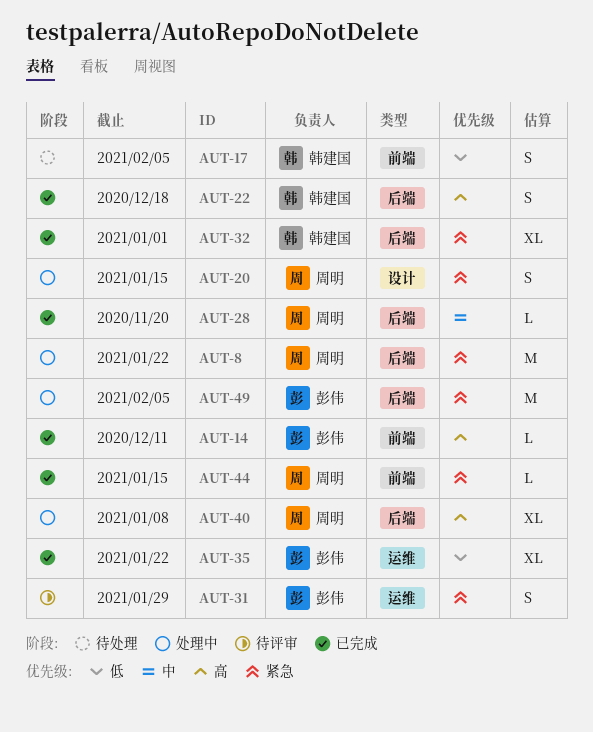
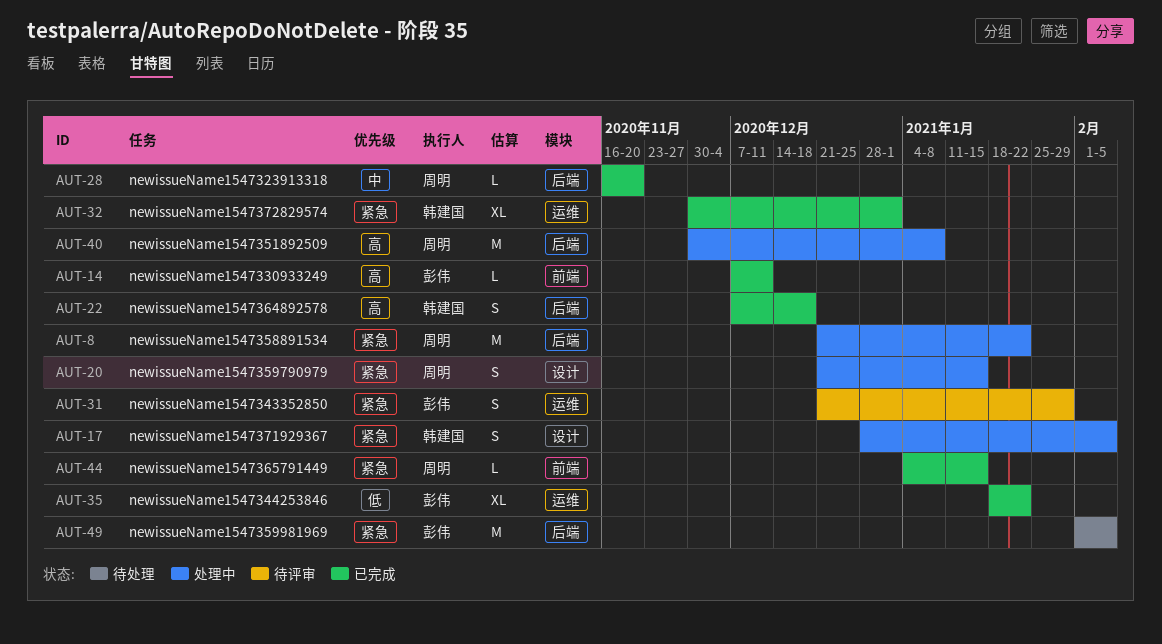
AUT-17, status: 待处理 -> 处理中
AUT-17, priority: 低 -> 紧急
AUT-17, label: 前端 -> 设计
AUT-32, label: 后端 -> 运维
AUT-40, estimate: XL -> M
AUT-49, status: 处理中 -> 待处理

